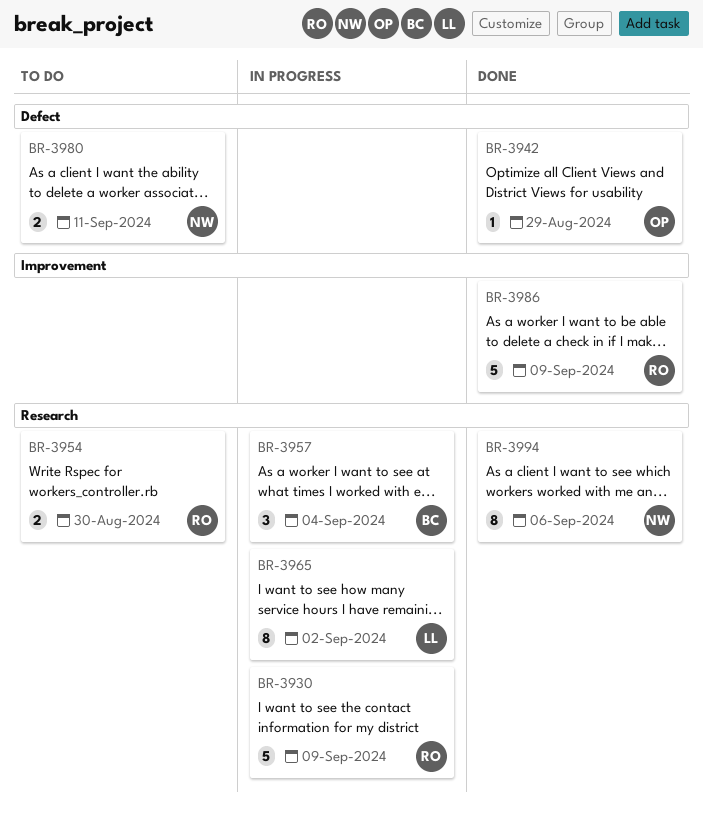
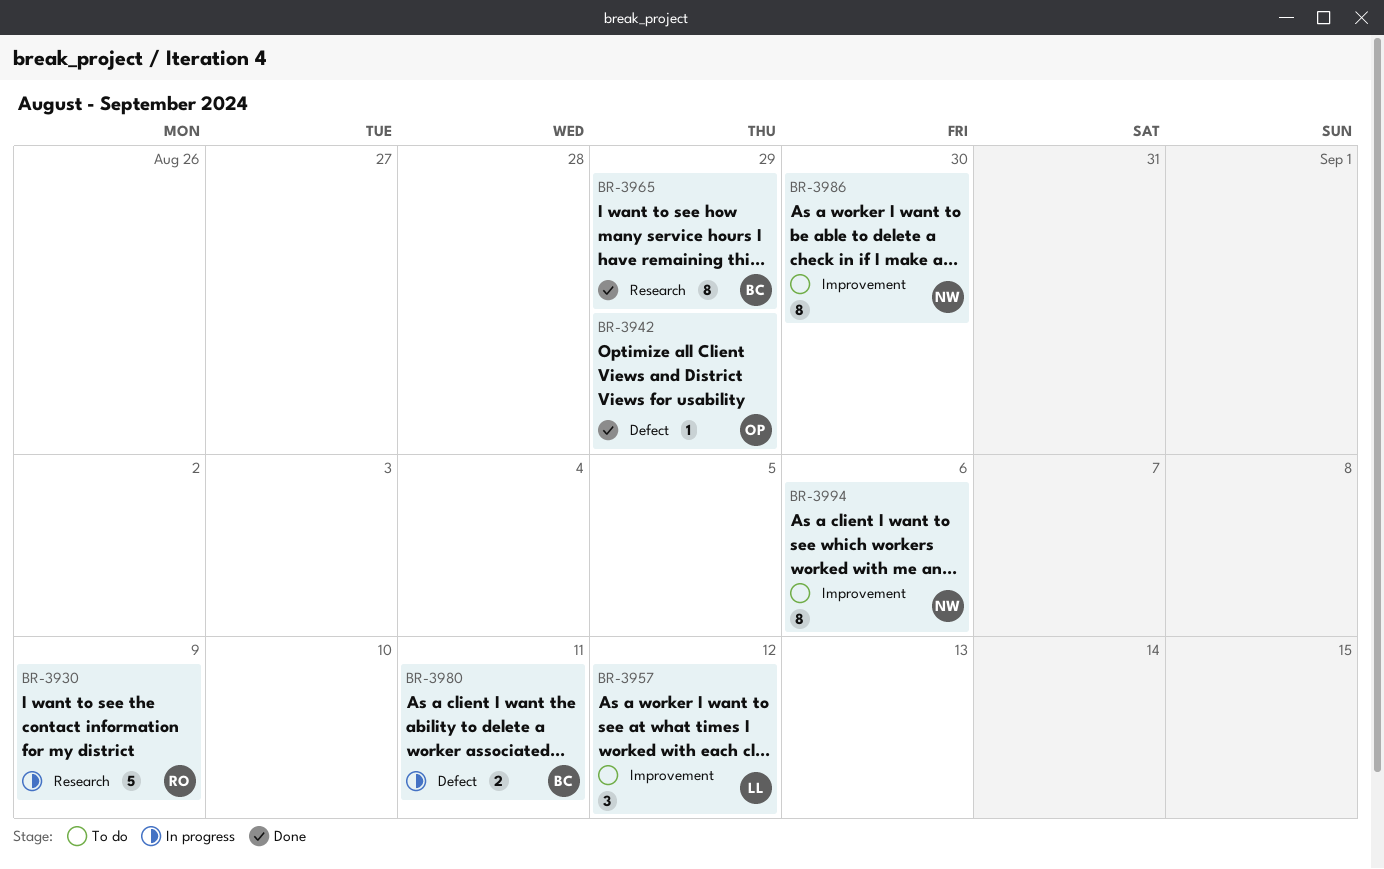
BR-3954: present -> none
BR-3957, status: In progress -> To do
BR-3957, owner: BC -> LL
BR-3957, label: Research -> Improvement
BR-3957, due: Sep 4 -> Sep 12
BR-3965, status: In progress -> Done
BR-3965, owner: LL -> BC
BR-3965, due: Sep 2 -> Aug 29
BR-3980, status: To do -> In progress
BR-3980, owner: NW -> BC
BR-3986, status: Done -> To do
BR-3986, owner: RO -> NW
BR-3986, estimate: 5 -> 8
BR-3986, due: Sep 9 -> Aug 30
BR-3994, status: Done -> To do
BR-3994, label: Research -> Improvement

